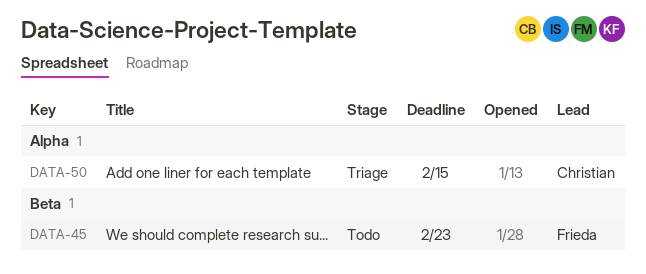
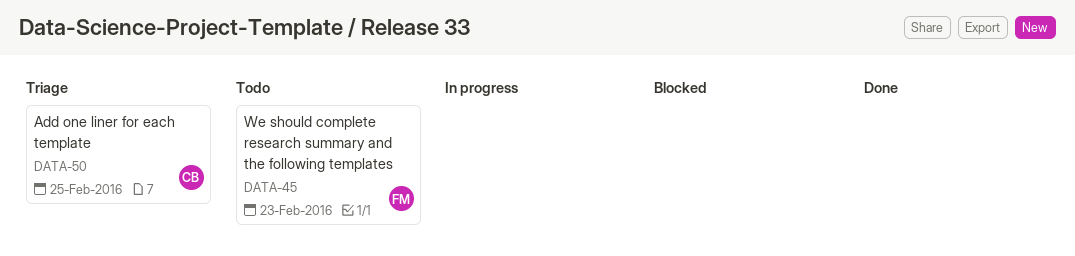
DATA-50, due: Feb 15 -> Feb 25

